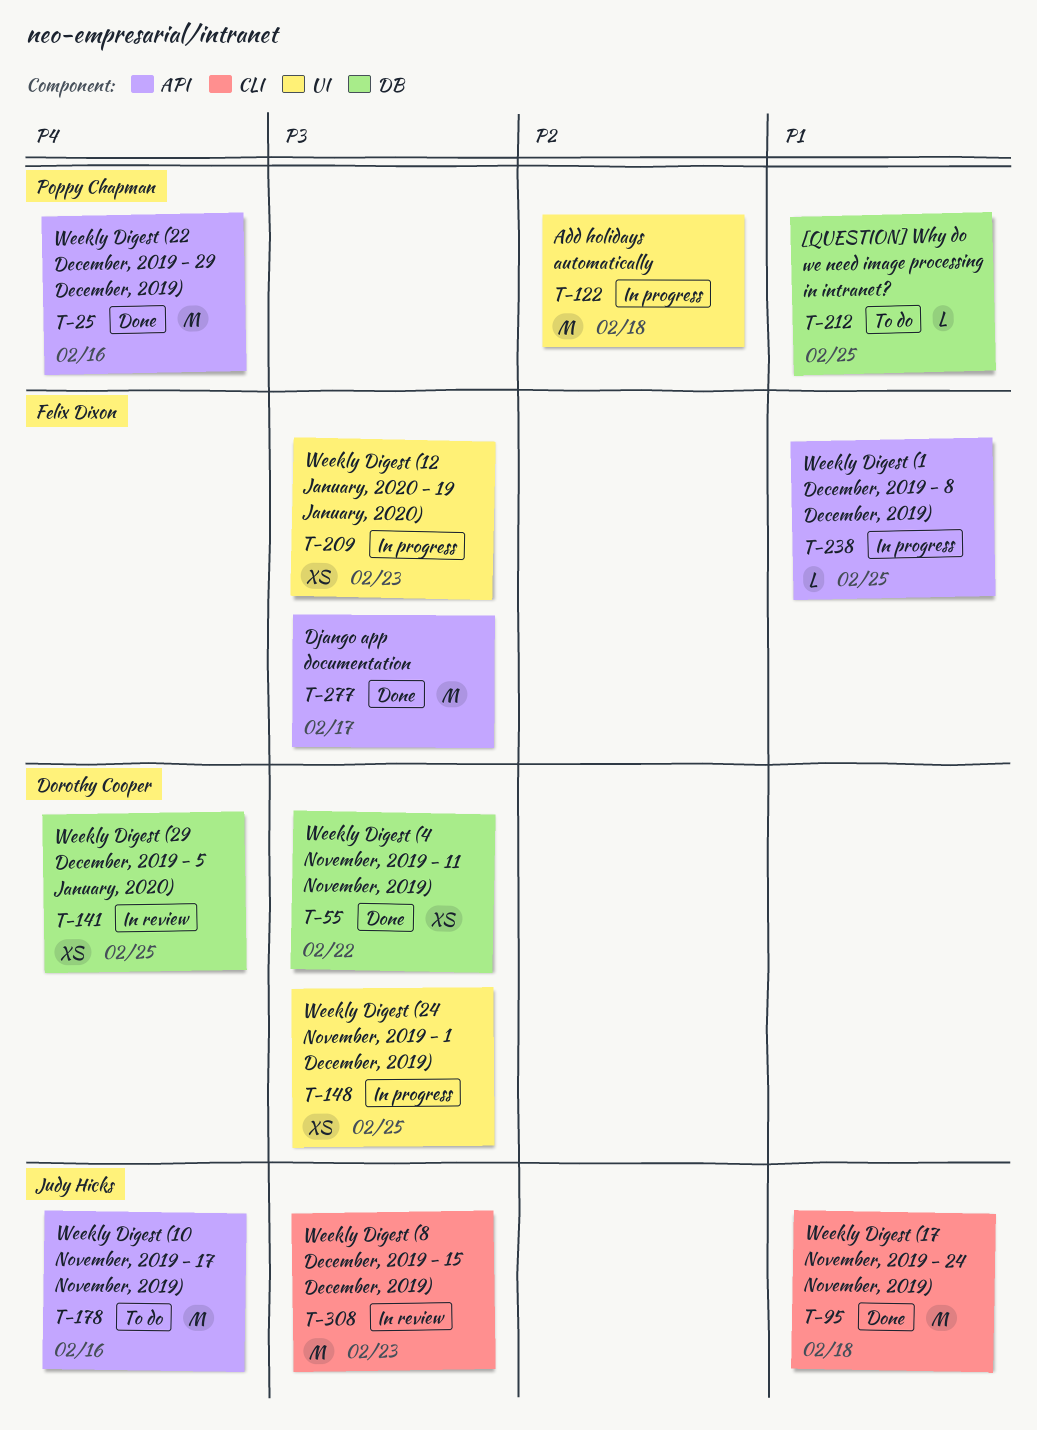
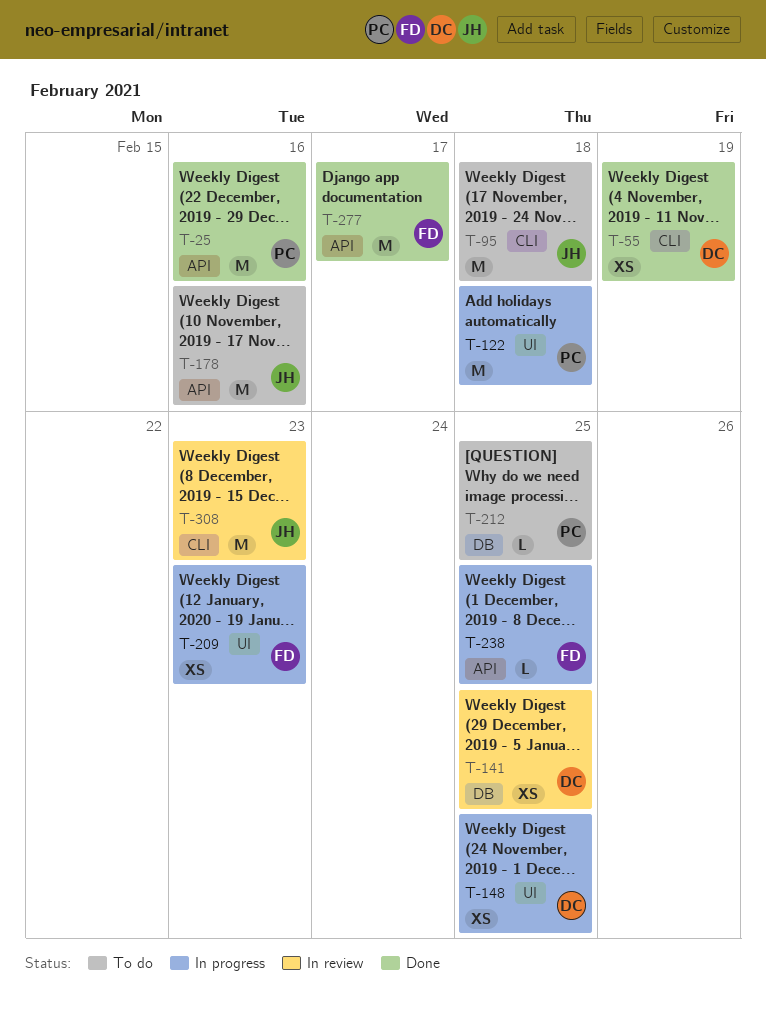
T-55, label: DB -> CLI
T-55, due: Feb 22 -> Feb 19
T-95, status: Done -> To do

